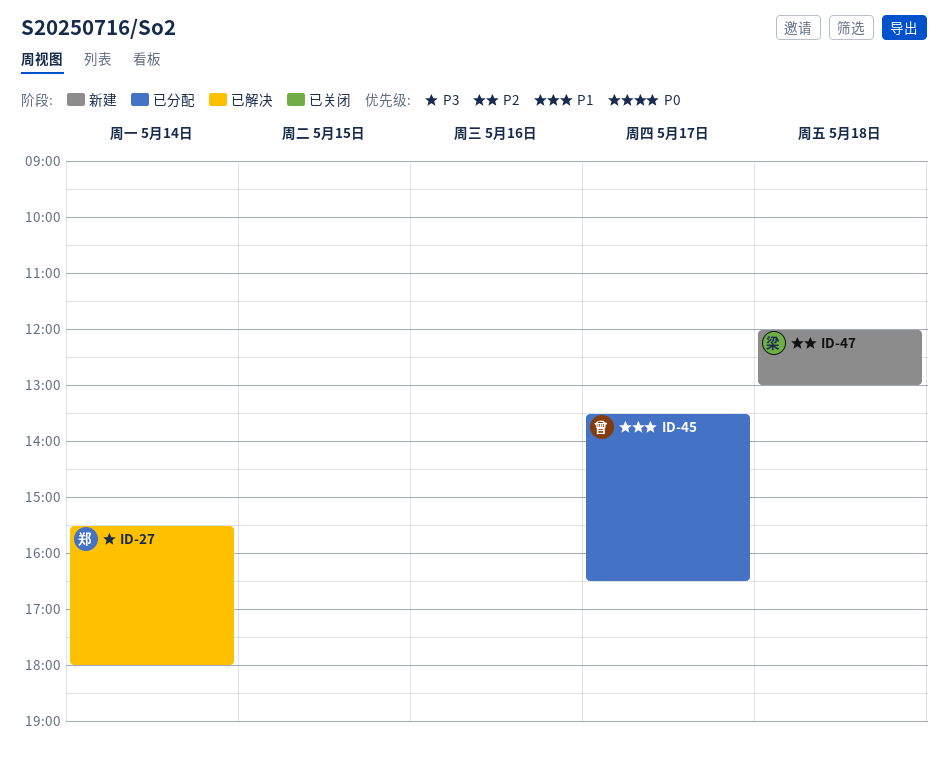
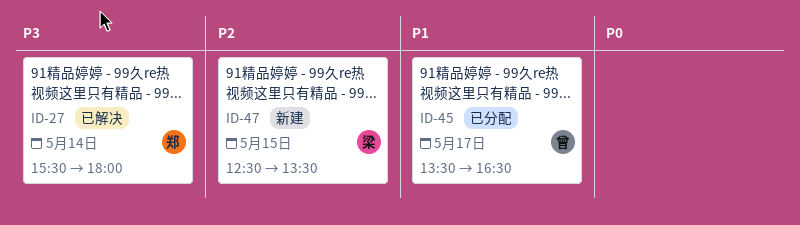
ID-47, day: May 18 -> May 15
ID-47, begins: 12:00 -> 12:30
ID-47, ends: 13:00 -> 13:30

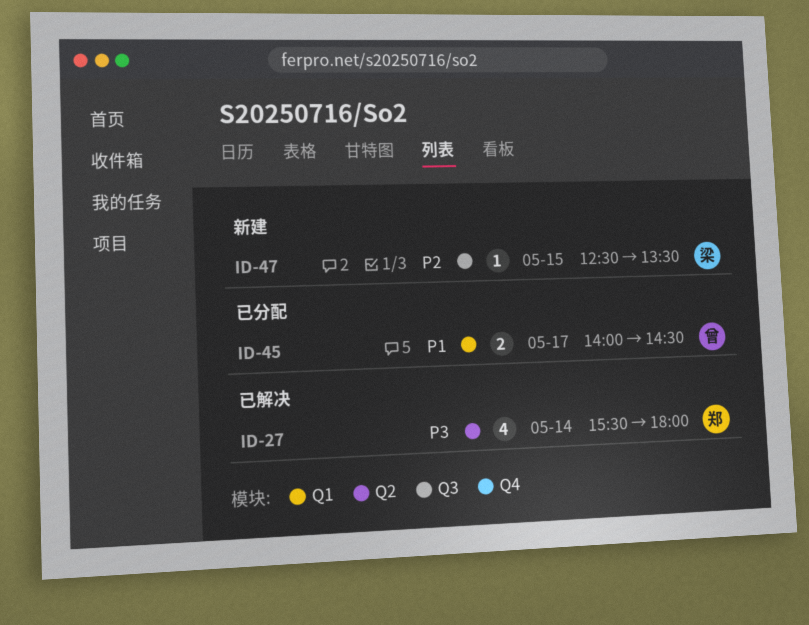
ID-45, begins: 13:30 -> 14:00
ID-45, ends: 16:30 -> 14:30

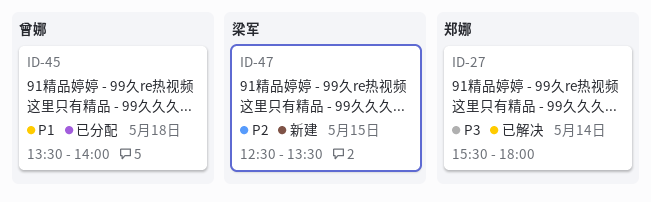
ID-45, day: May 17 -> May 18
ID-45, begins: 14:00 -> 13:30
ID-45, ends: 14:30 -> 14:00

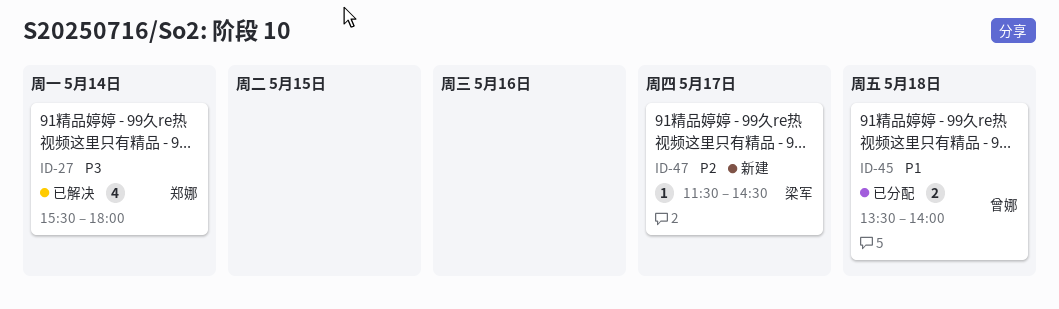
ID-47, day: May 15 -> May 17
ID-47, begins: 12:30 -> 11:30
ID-47, ends: 13:30 -> 14:30

